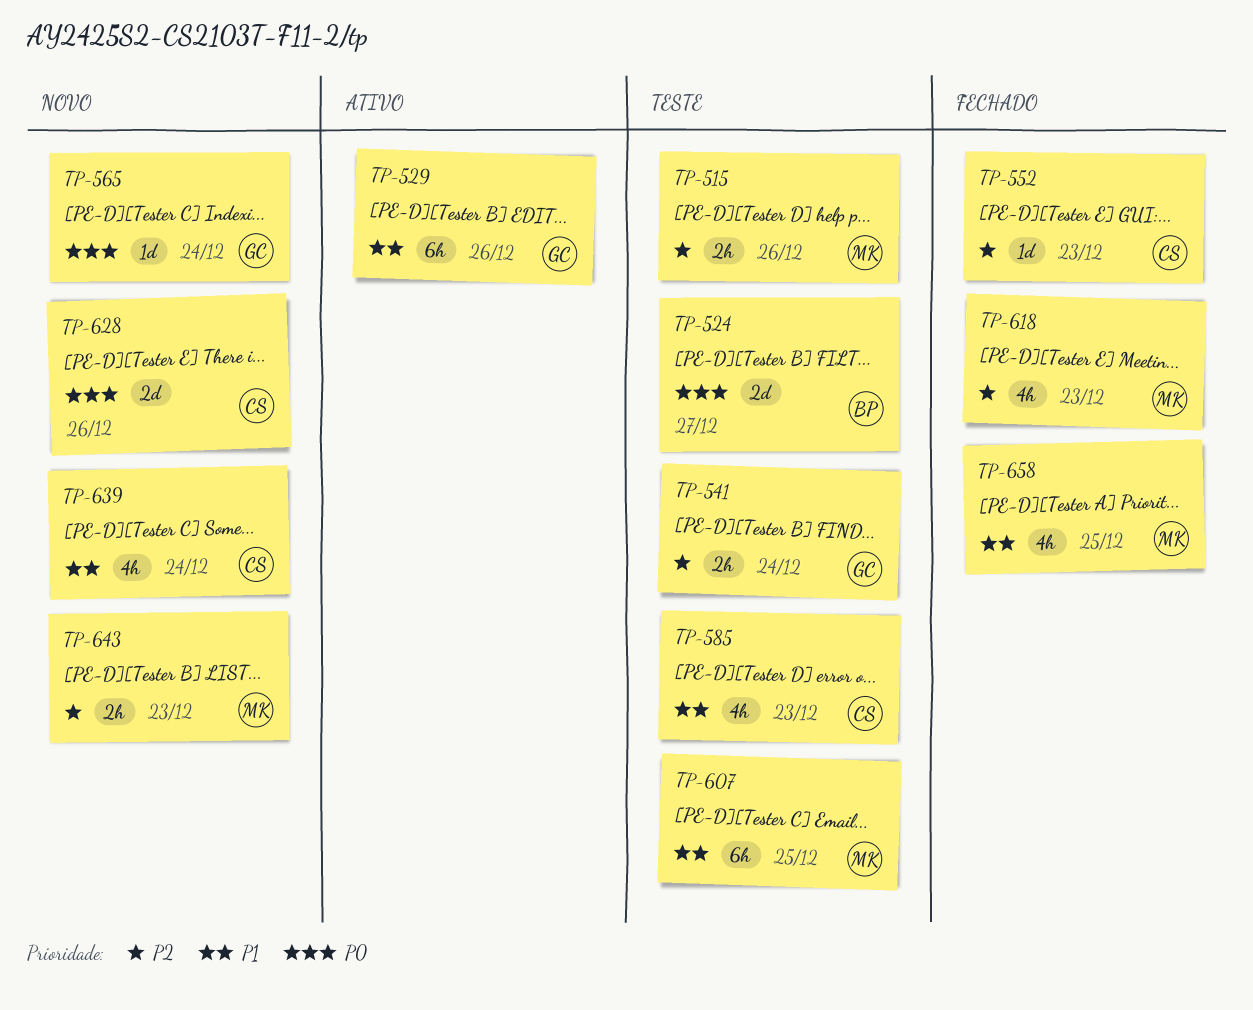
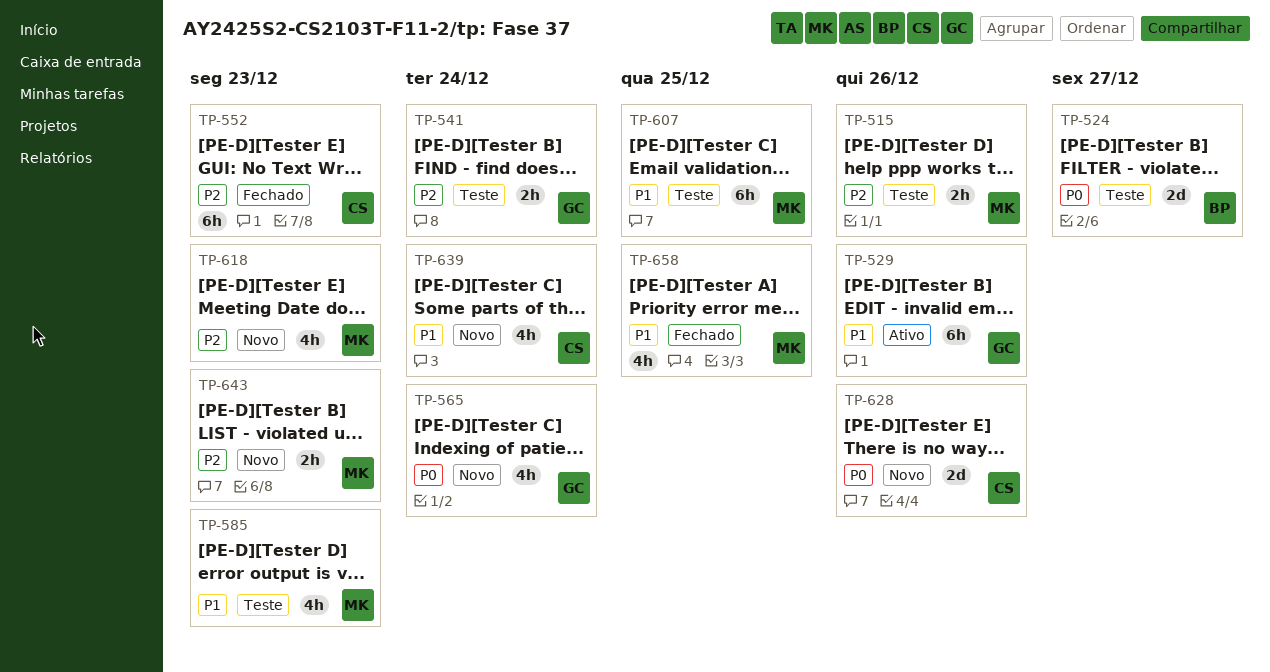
TP-552, estimate: 1d -> 6h
TP-565, estimate: 1d -> 4h
TP-585, owner: CS -> MK
TP-618, status: Fechado -> Novo

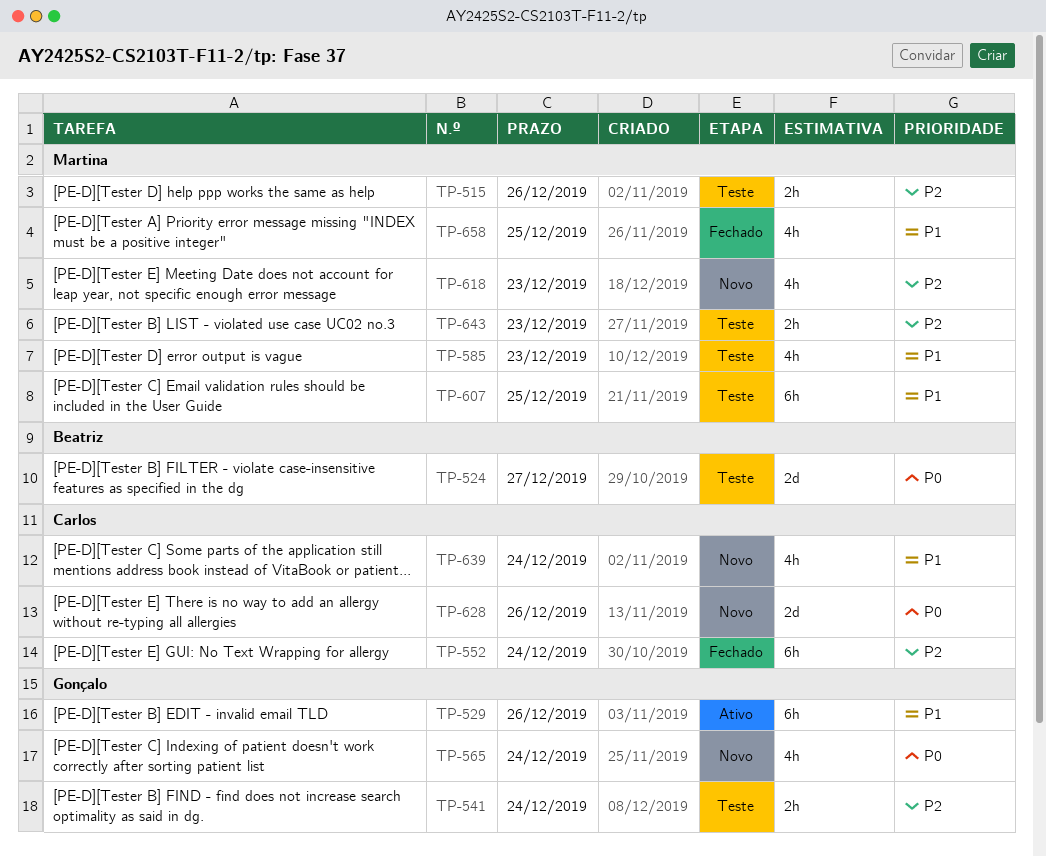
TP-552, due: Dec 23 -> Dec 24
TP-643, status: Novo -> Teste

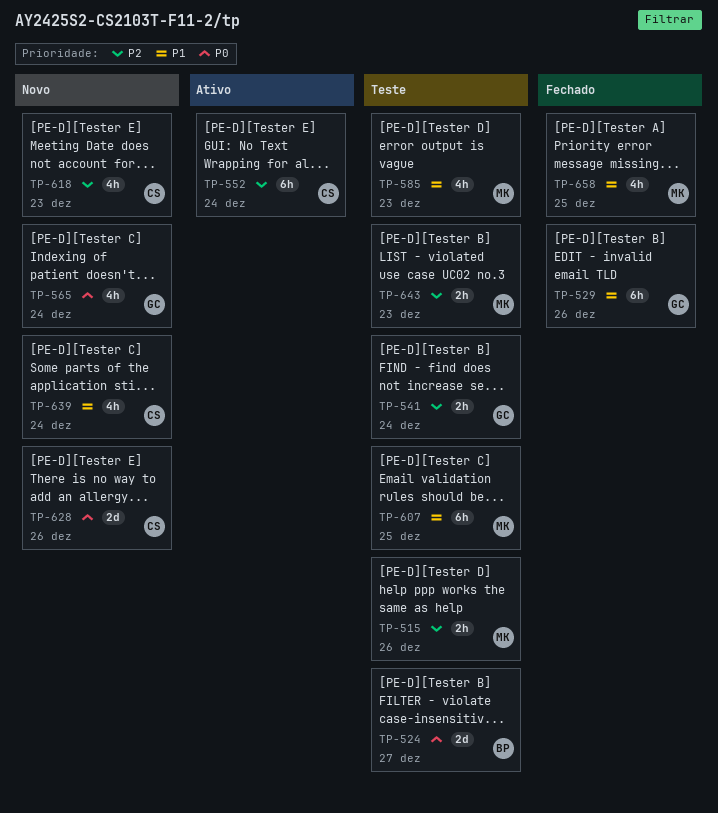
TP-529, status: Ativo -> Fechado
TP-552, status: Fechado -> Ativo
TP-618, owner: Martina -> Carlos

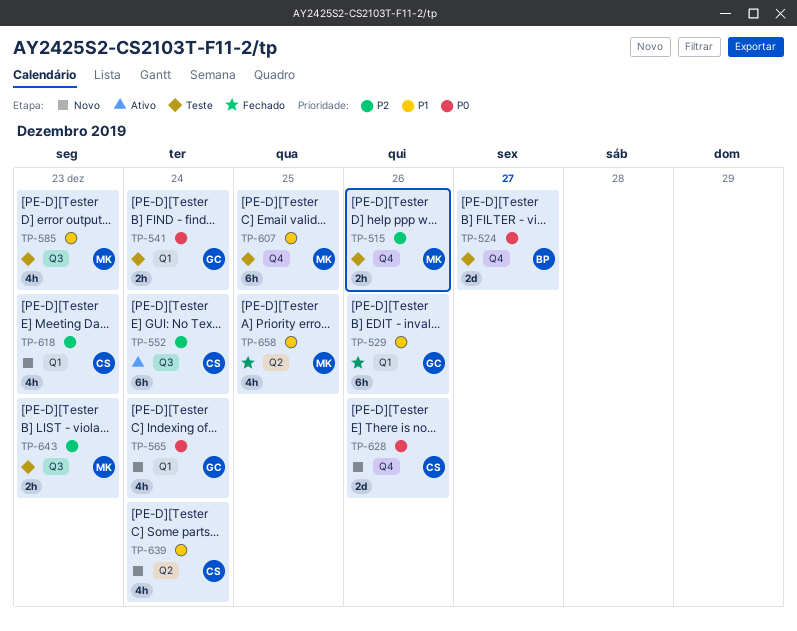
TP-541, priority: P2 -> P0

